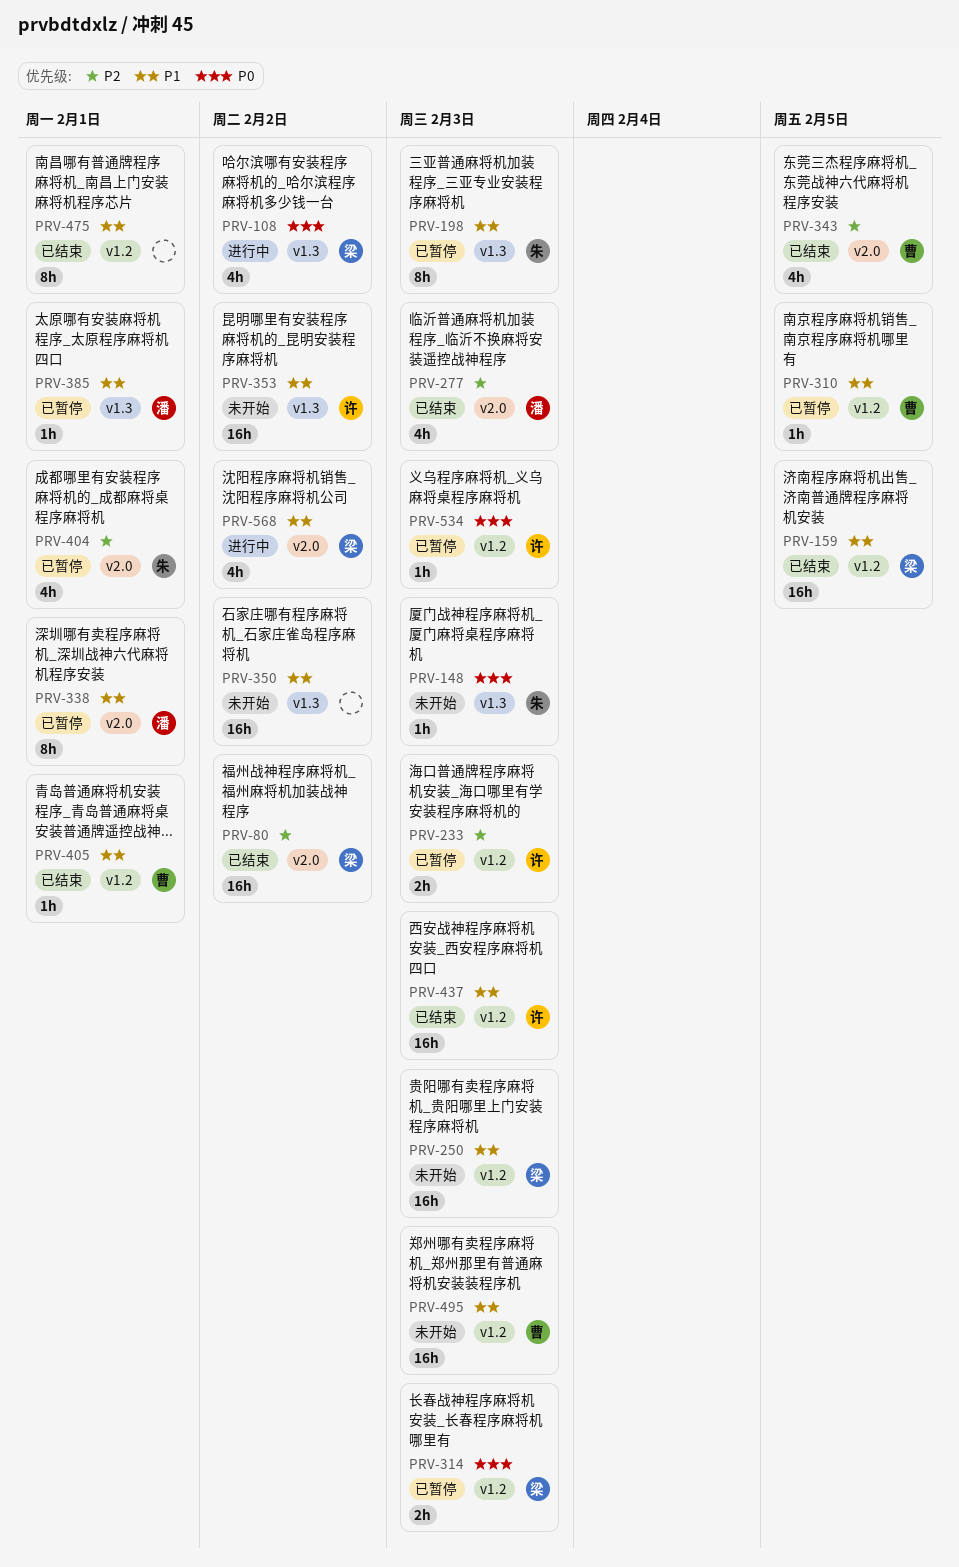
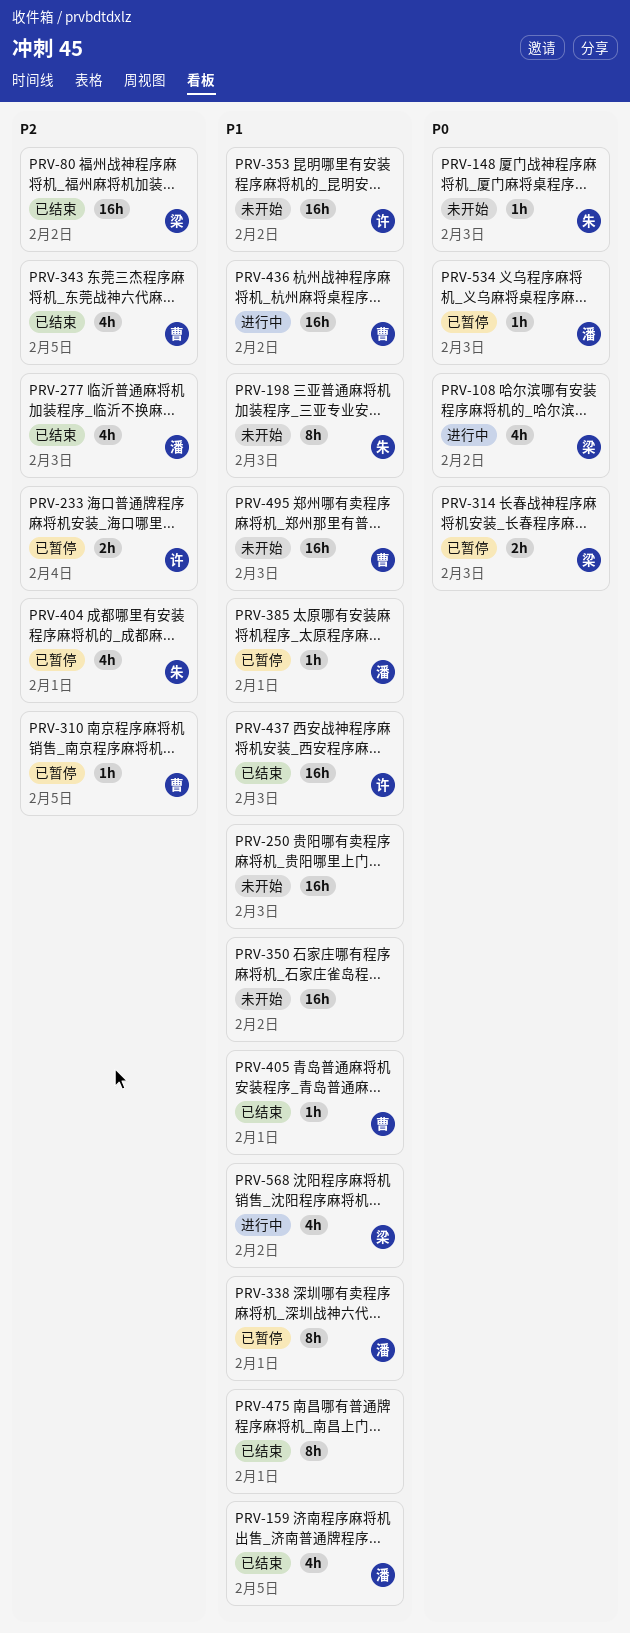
PRV-159, owner: 梁 -> 潘
PRV-159, estimate: 16h -> 4h
PRV-198, status: 已暂停 -> 未开始
PRV-233, due: Feb 3 -> Feb 4
PRV-250, owner: 梁 -> none
PRV-310, priority: P1 -> P2
PRV-436: none -> present
PRV-534, owner: 许 -> 潘

